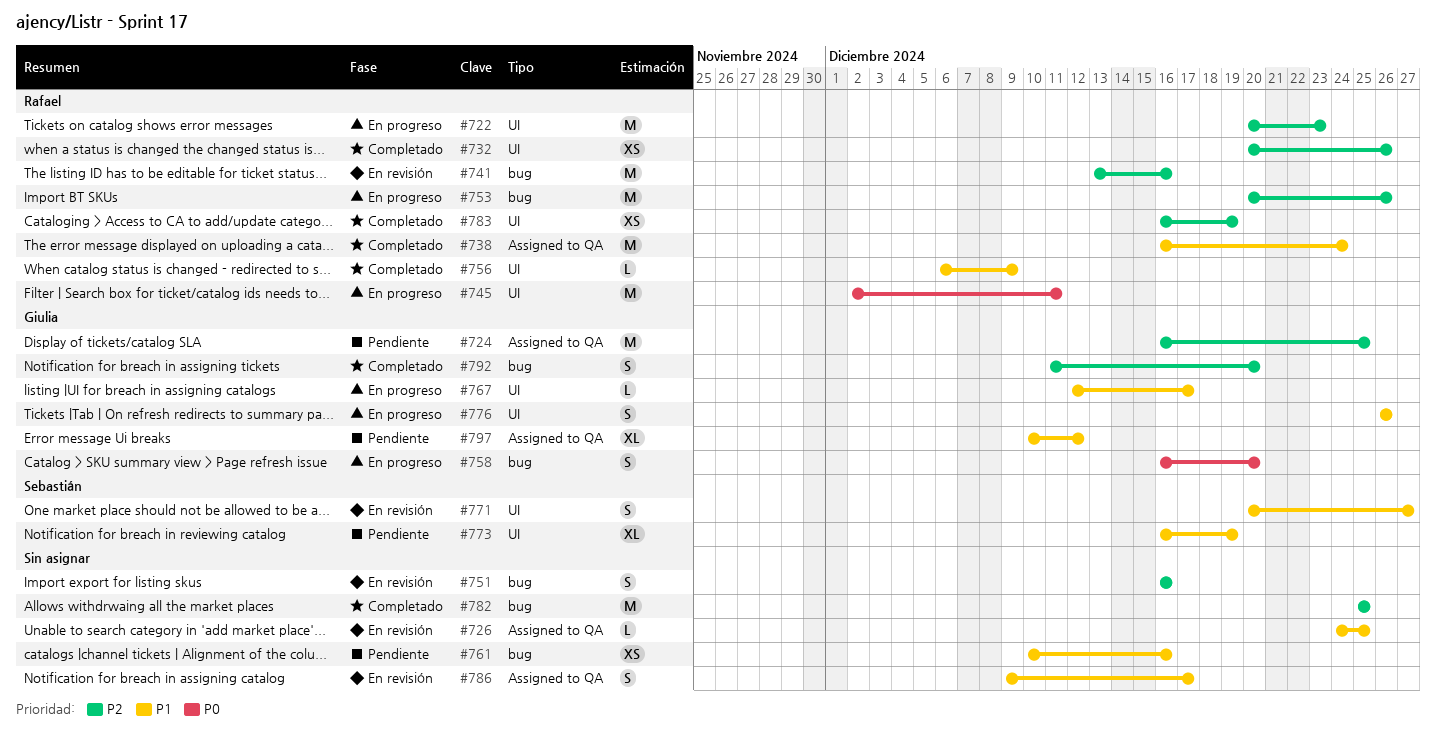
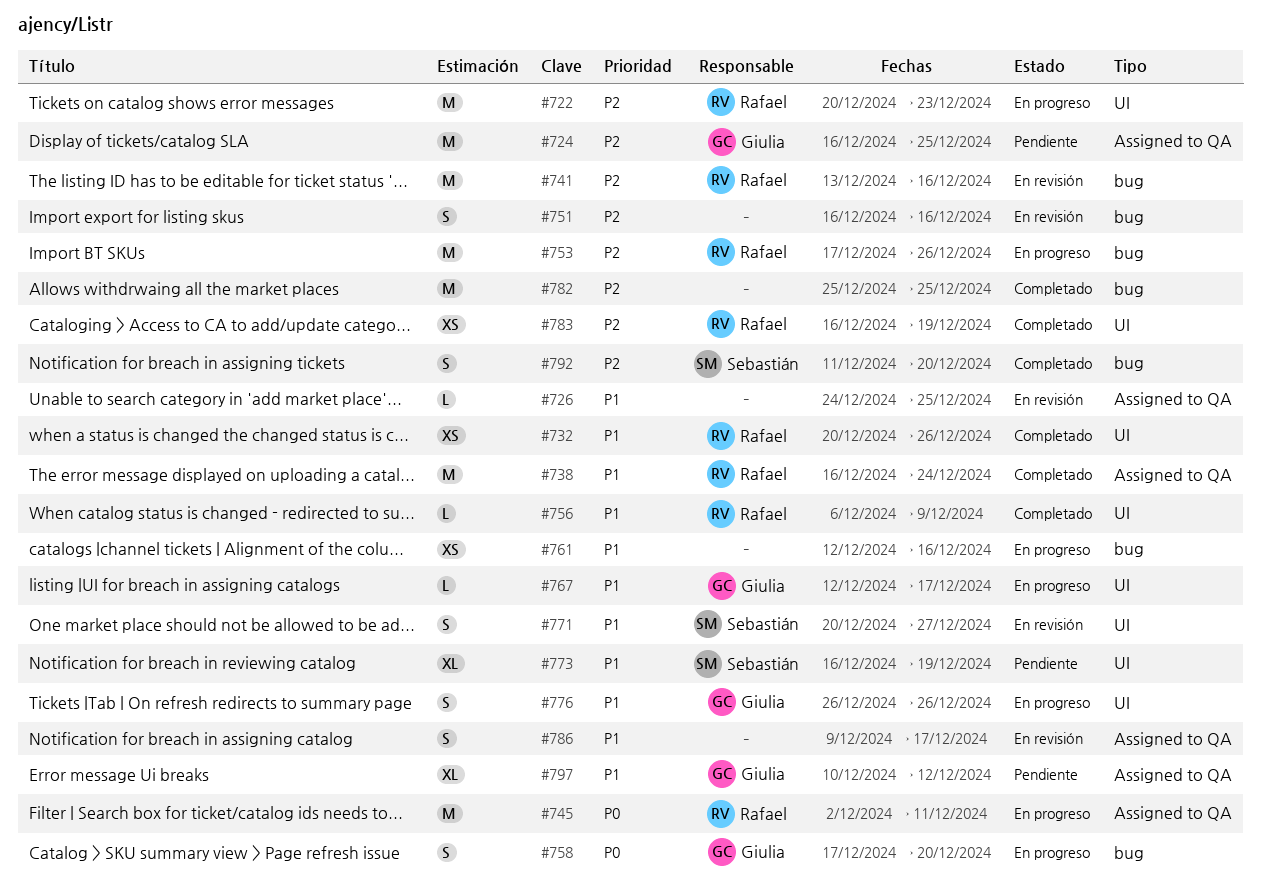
#732, priority: P2 -> P1
#745, label: UI -> Assigned to QA
#753, start: Dec 20 -> Dec 17
#758, start: Dec 16 -> Dec 17
#761, status: Pendiente -> En progreso
#761, start: Dec 10 -> Dec 12
#792, owner: Giulia -> Sebastián

